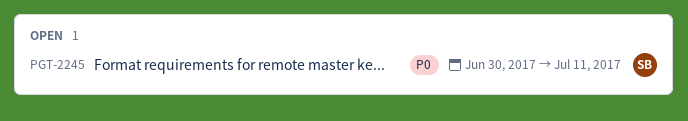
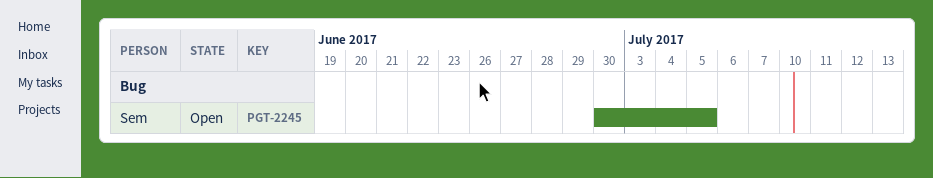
PGT-2245, due: Jul 11 -> Jul 5

